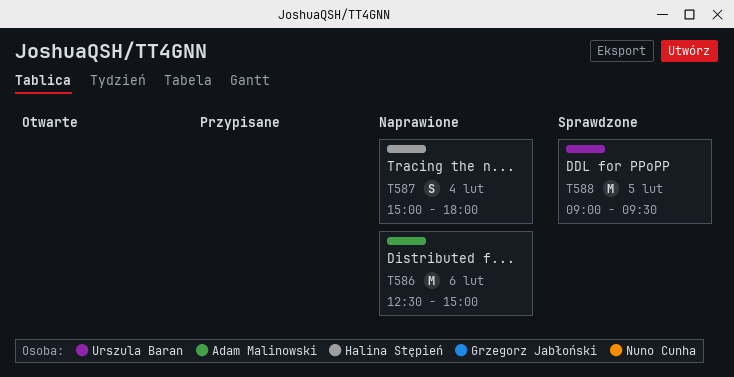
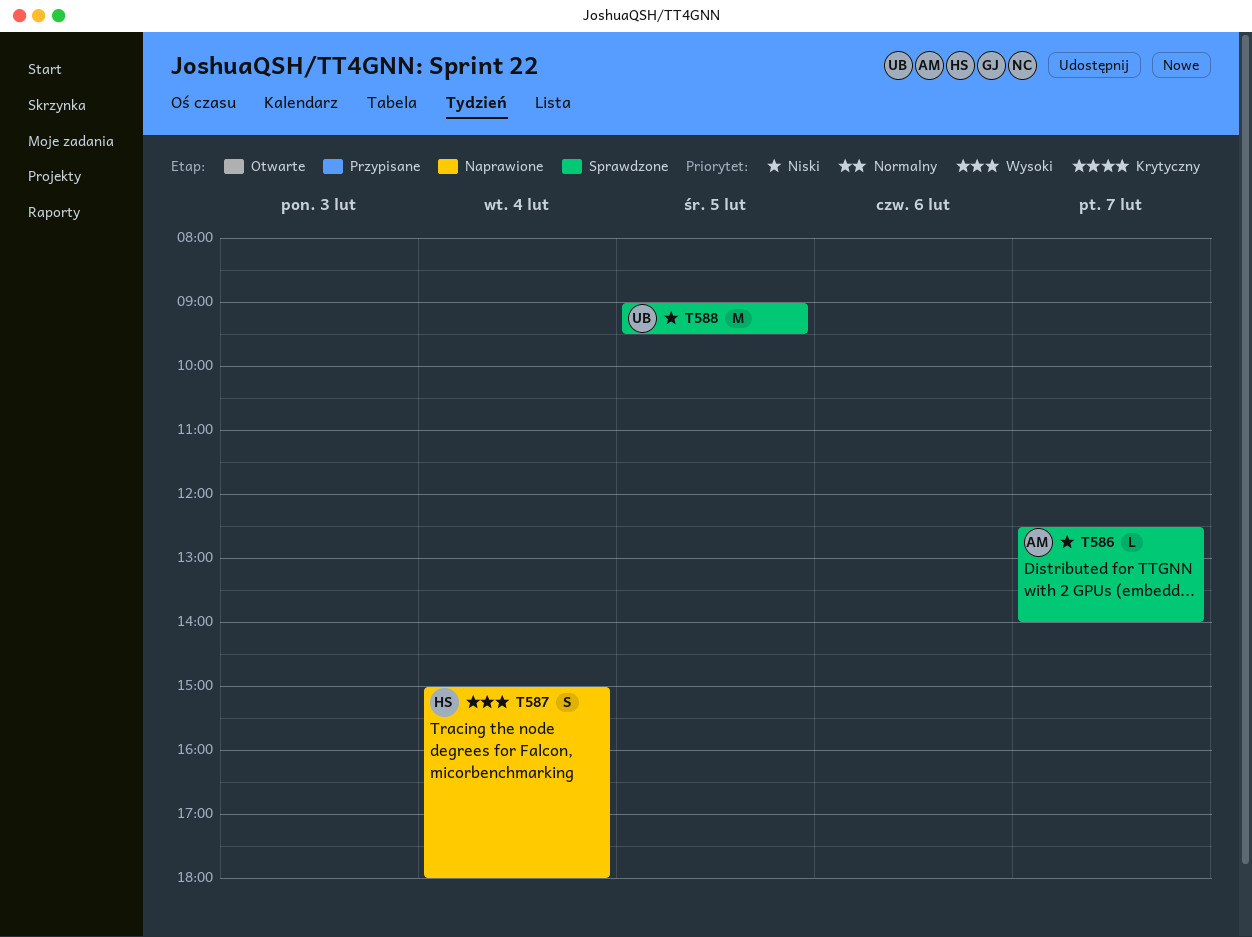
T586, status: Naprawione -> Sprawdzone
T586, estimate: M -> L
T586, day: Feb 6 -> Feb 7
T586, ends: 15:00 -> 14:00

